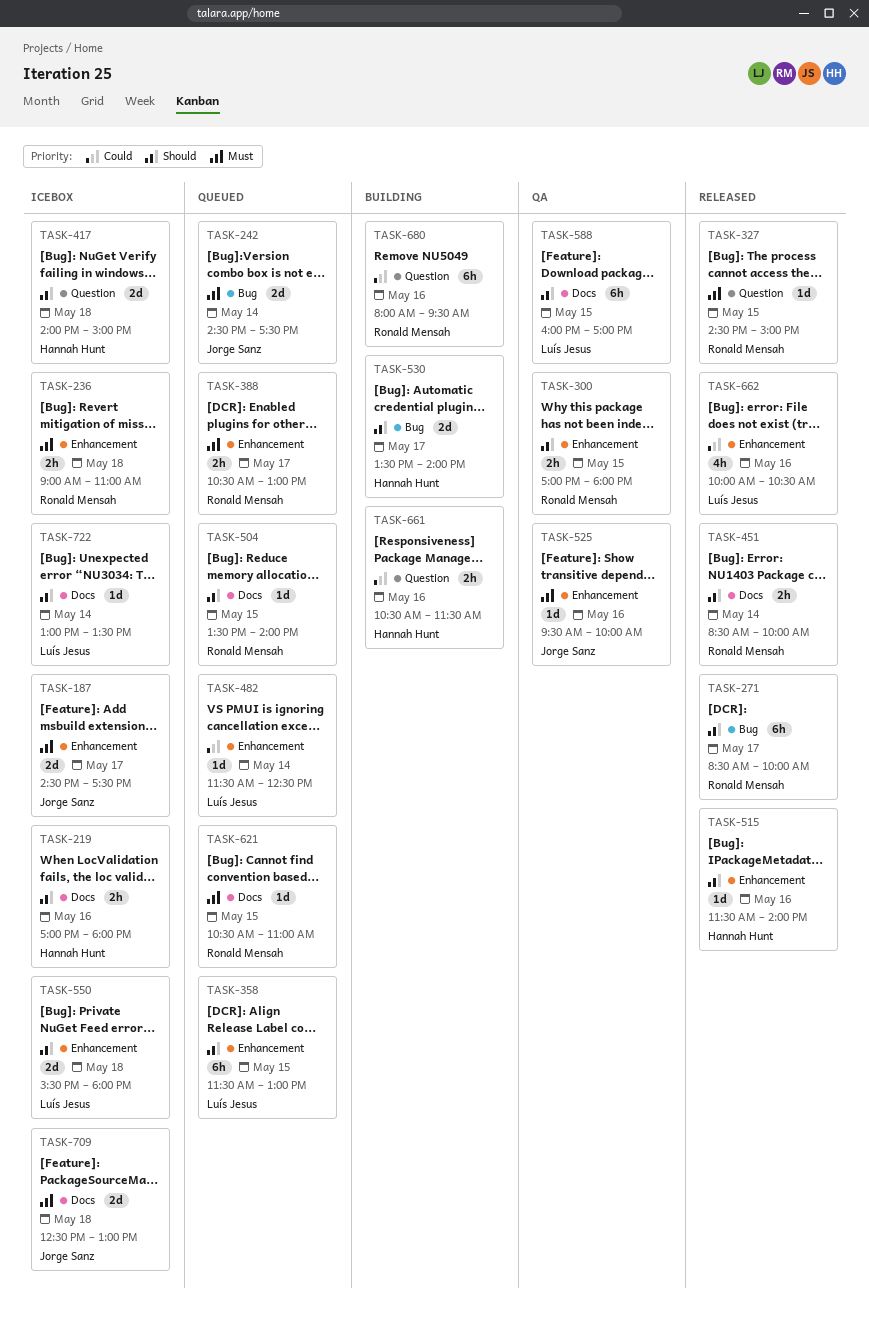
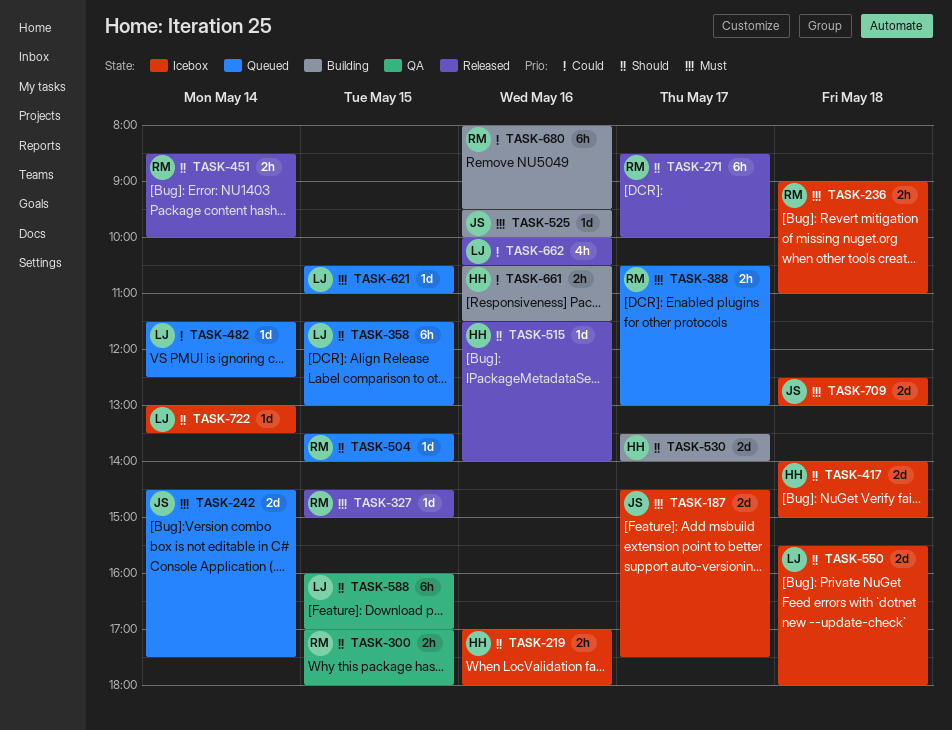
TASK-525, status: QA -> Building
TASK-621, owner: Ronald Mensah -> Luís Jesus

